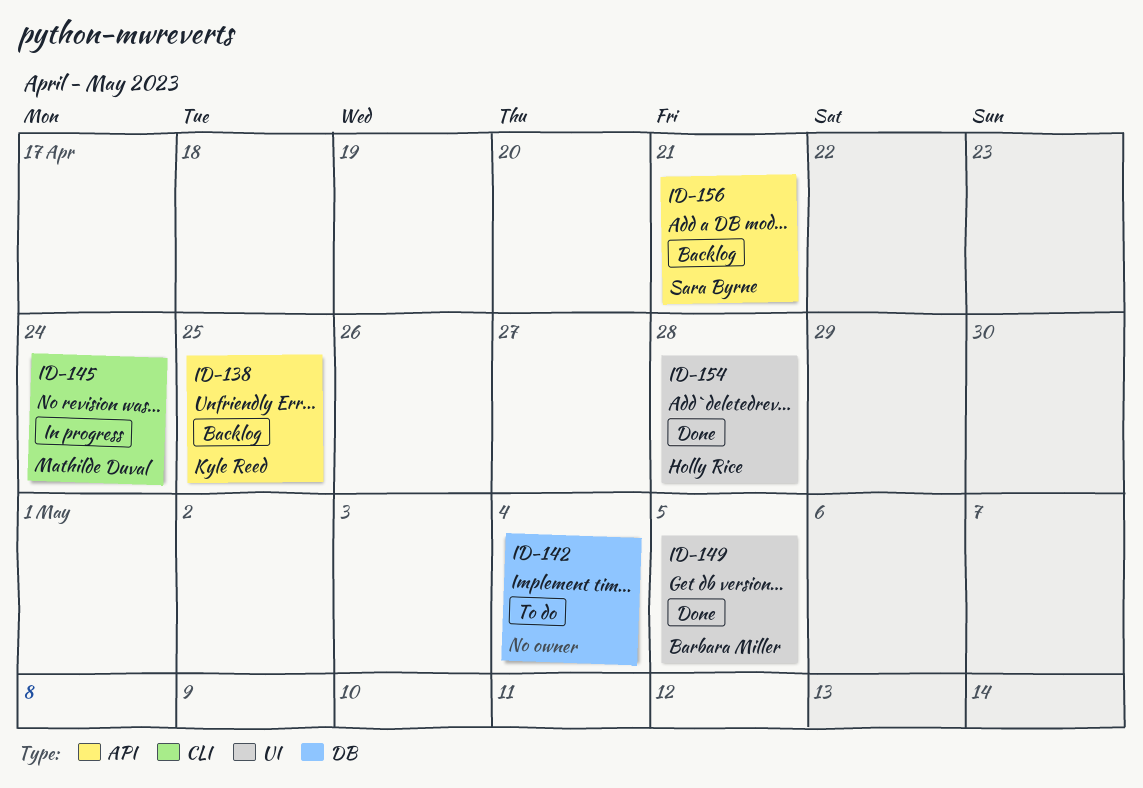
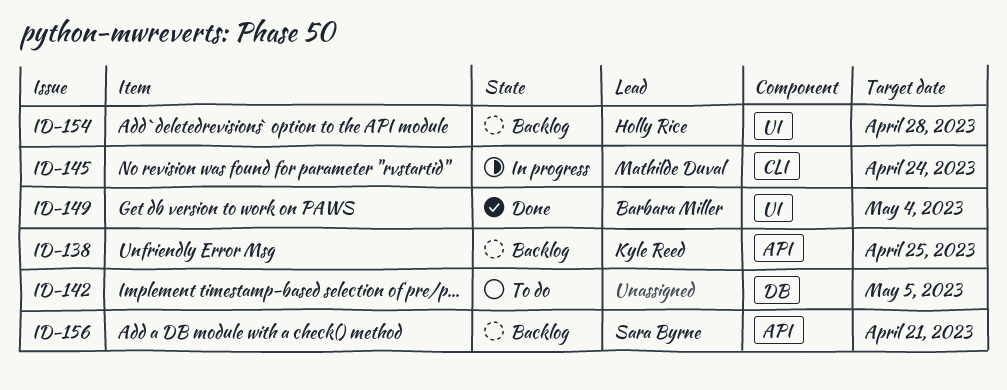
ID-142, due: May 4 -> May 5
ID-149, due: May 5 -> May 4
ID-154, status: Done -> Backlog

